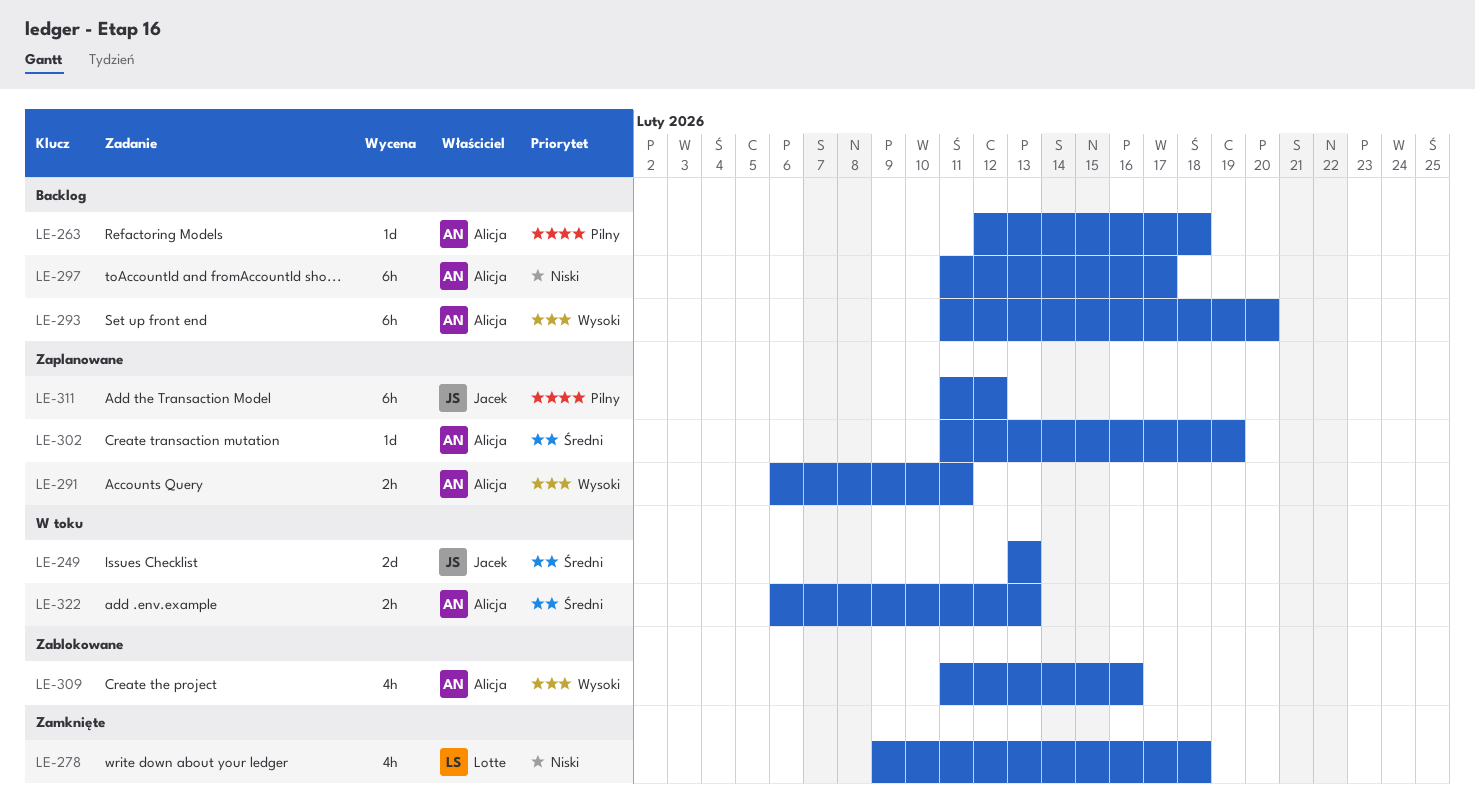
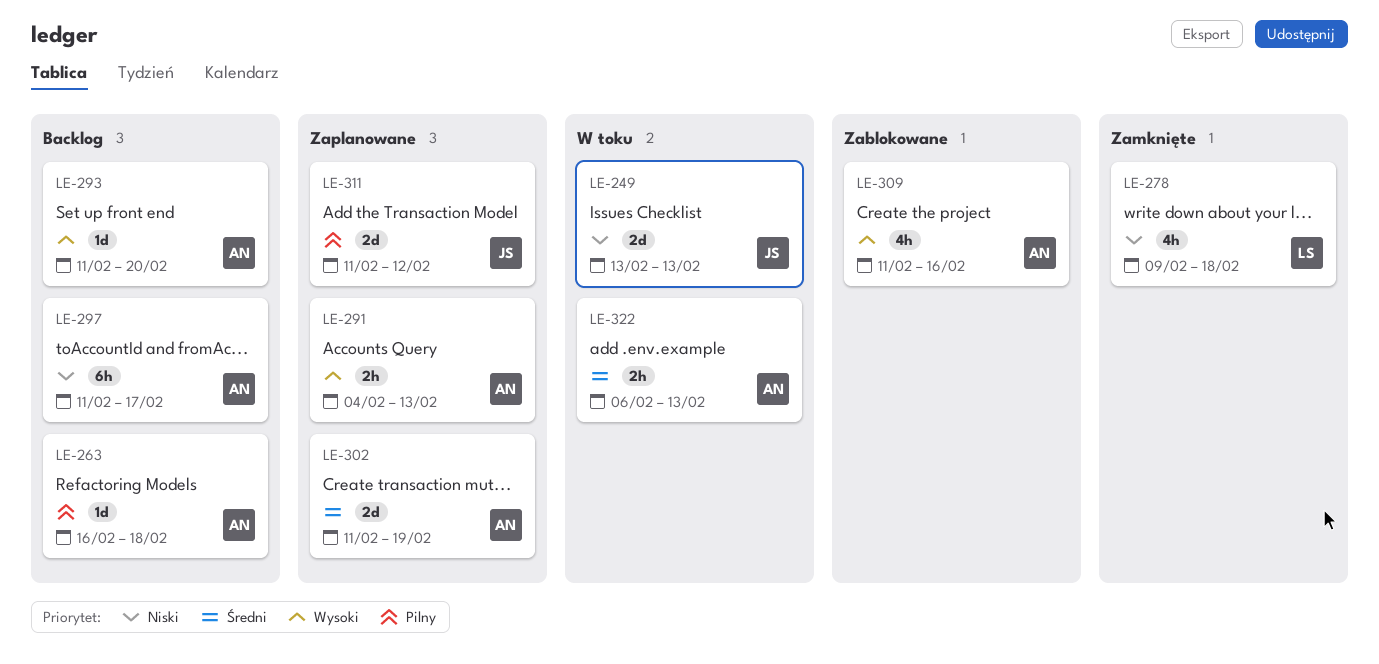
LE-249, priority: Średni -> Niski
LE-263, start: Feb 12 -> Feb 16
LE-291, start: Feb 6 -> Feb 4
LE-291, due: Feb 11 -> Feb 13
LE-293, estimate: 6h -> 1d
LE-302, estimate: 1d -> 2d
LE-311, estimate: 6h -> 2d

